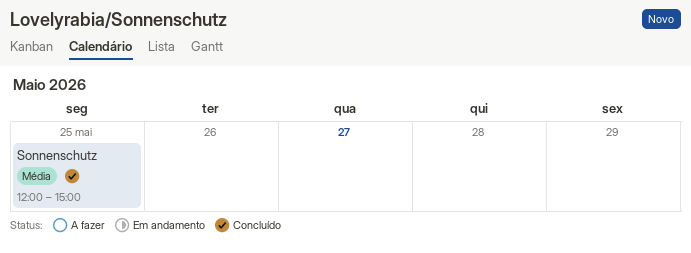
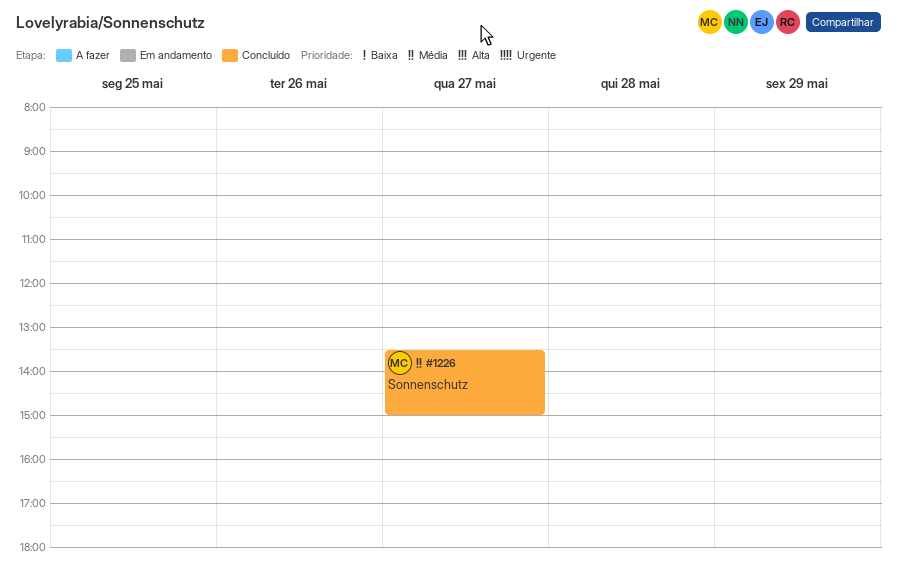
Sonnenschutz, day: May 25 -> May 27
Sonnenschutz, begins: 12:00 -> 13:30

